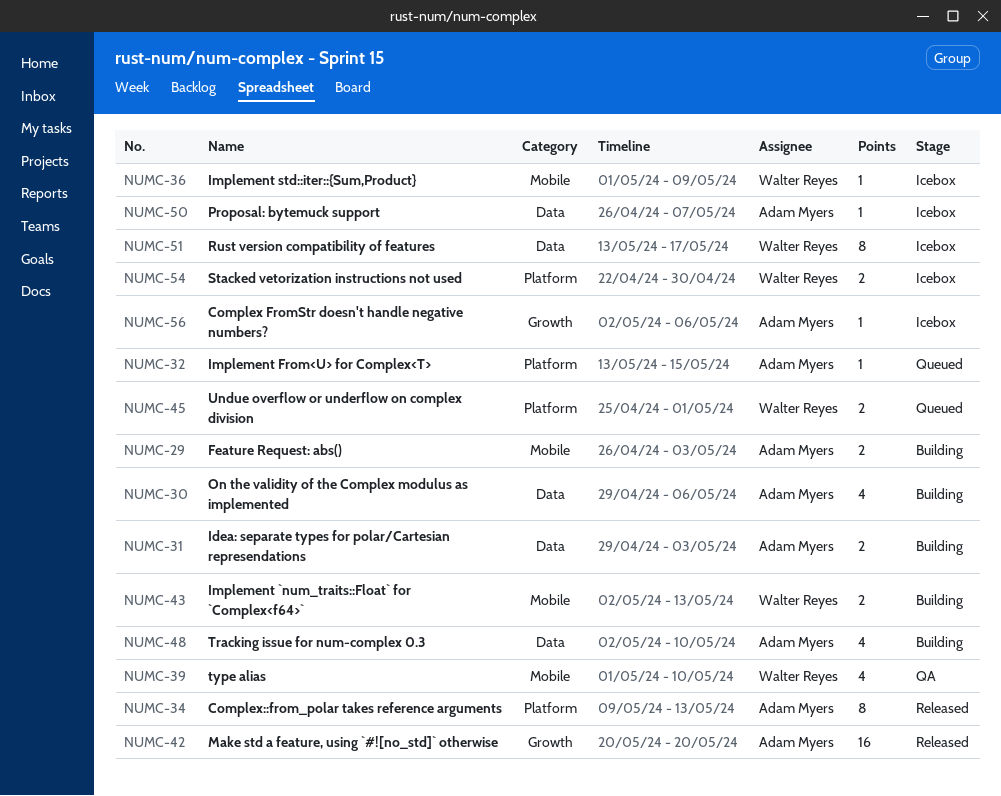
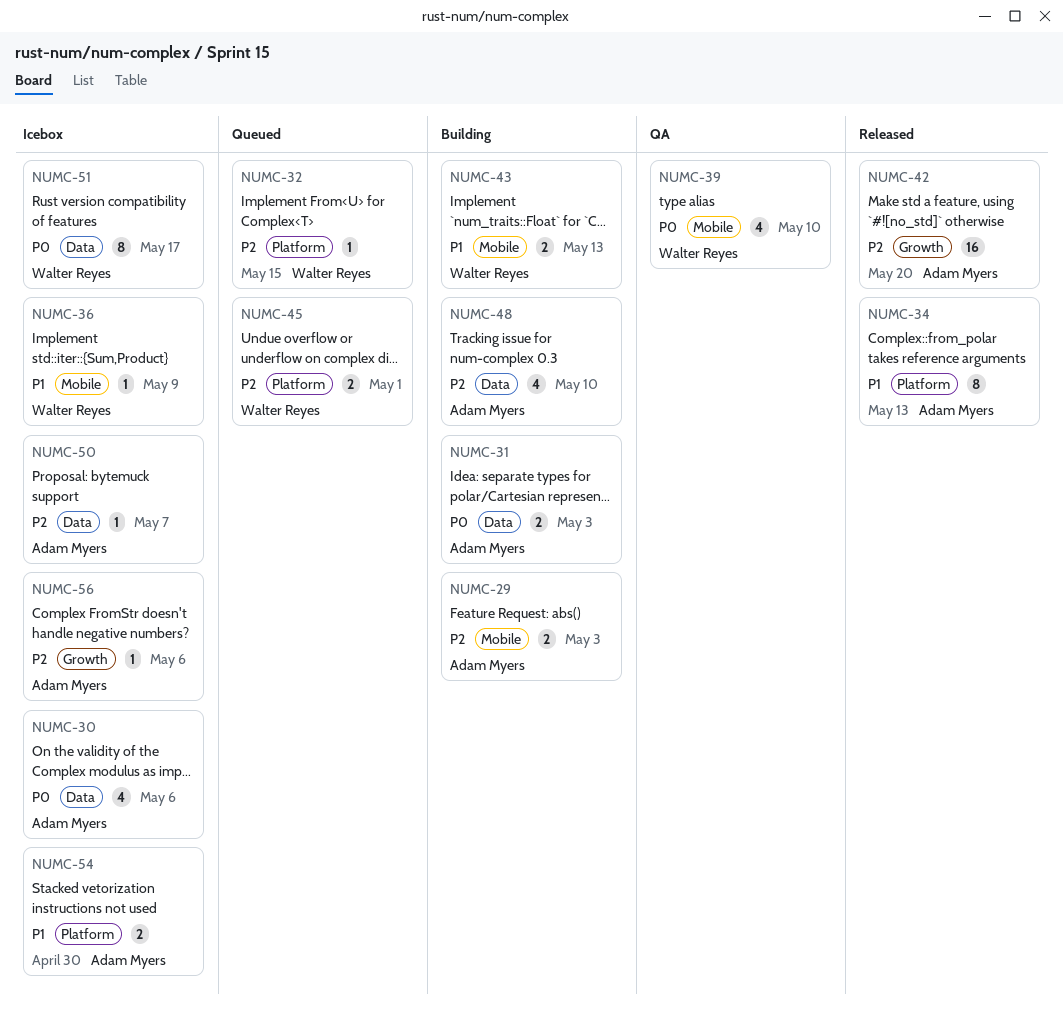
NUMC-30, status: Building -> Icebox
NUMC-32, owner: Adam Myers -> Walter Reyes
NUMC-54, owner: Walter Reyes -> Adam Myers

